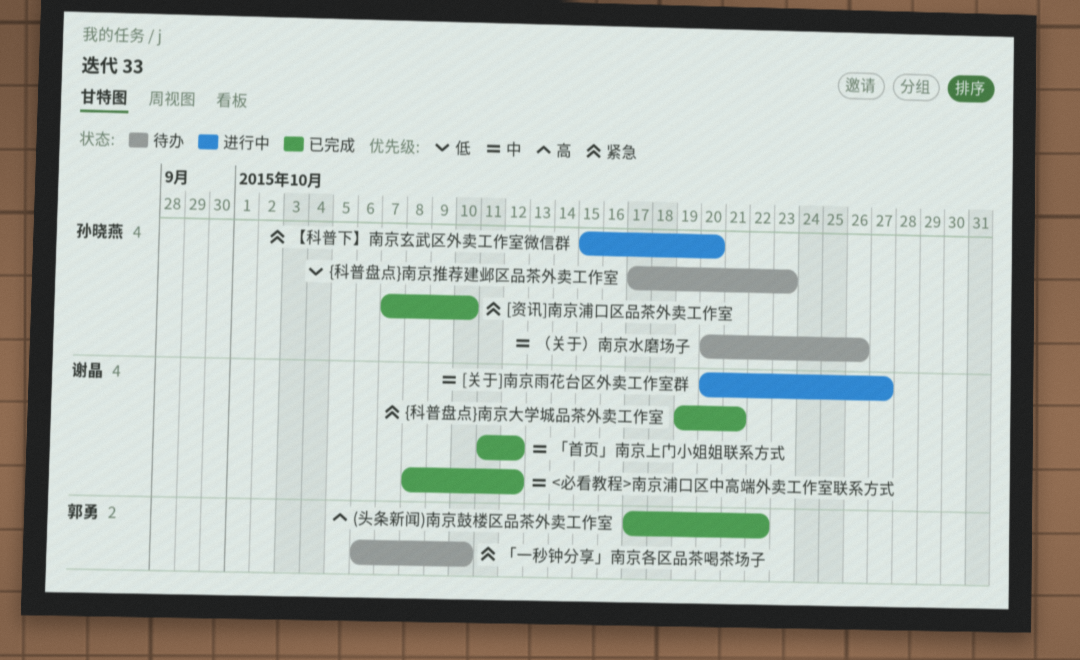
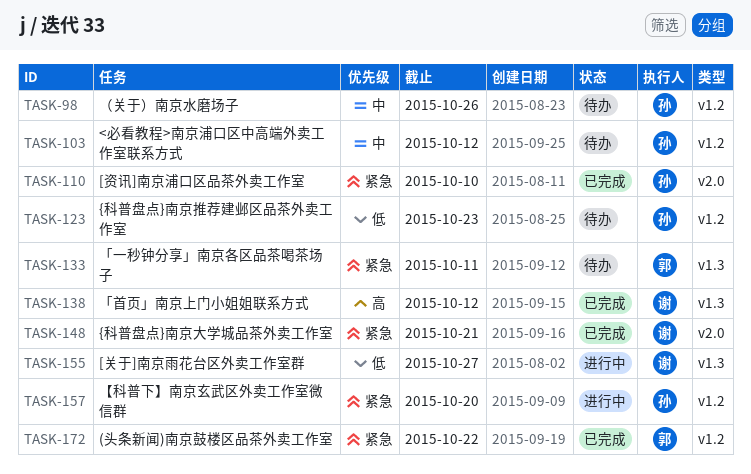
(头条新闻)南京鼓楼区品茶外卖工作室, priority: 高 -> 紧急
<必看教程>南京浦口区中高端外卖工作室联系方式, status: 已完成 -> 待办
<必看教程>南京浦口区中高端外卖工作室联系方式, owner: 谢晶 -> 孙晓燕
[关于]南京雨花台区外卖工作室群, priority: 中 -> 低
「一秒钟分享」南京各区品茶喝茶场子, due: Oct 10 -> Oct 11
「首页」南京上门小姐姐联系方式, priority: 中 -> 高

